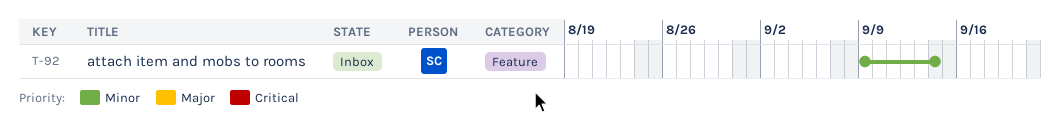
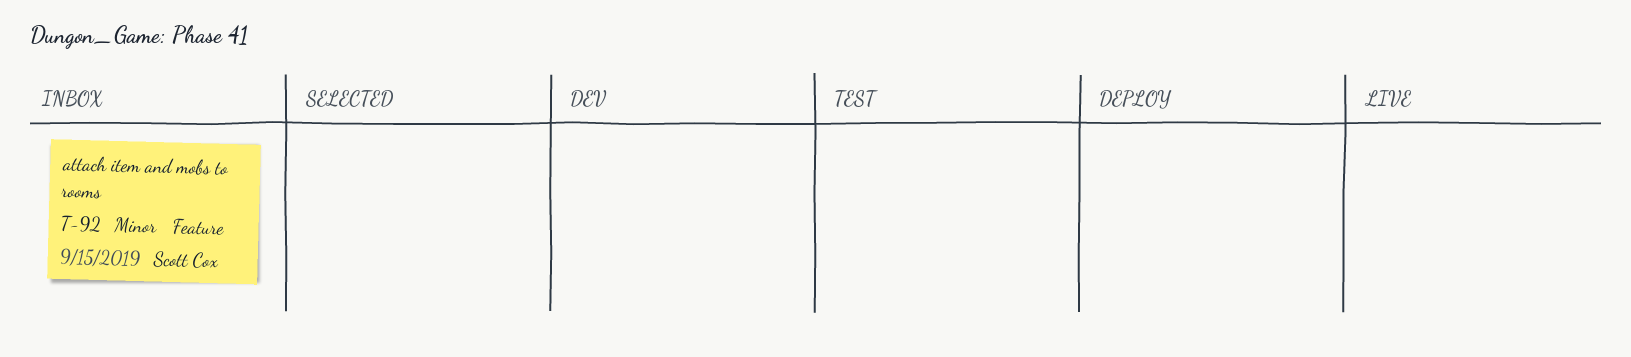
T-92, due: Sep 14 -> Sep 15

